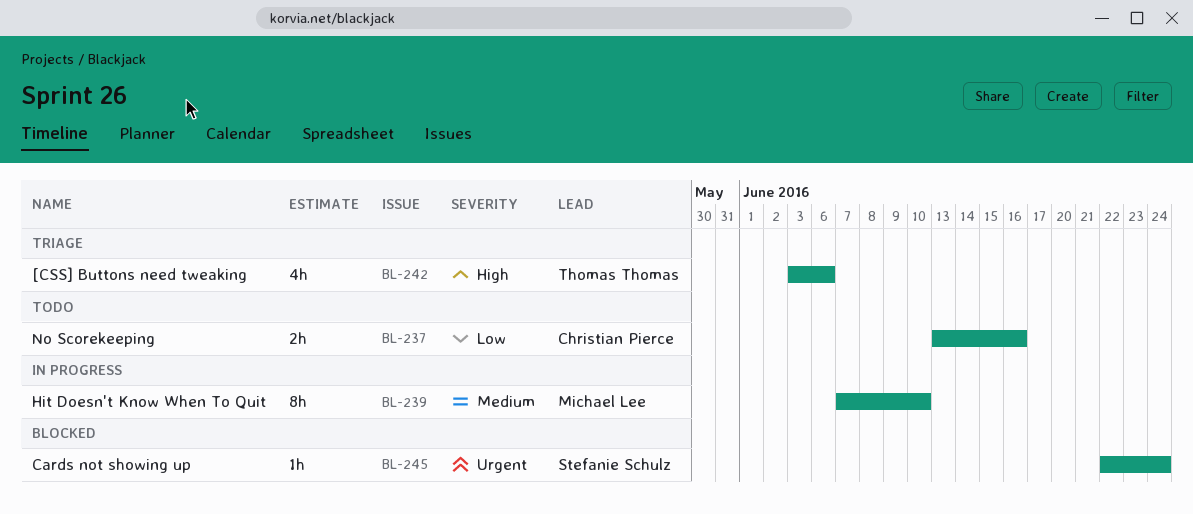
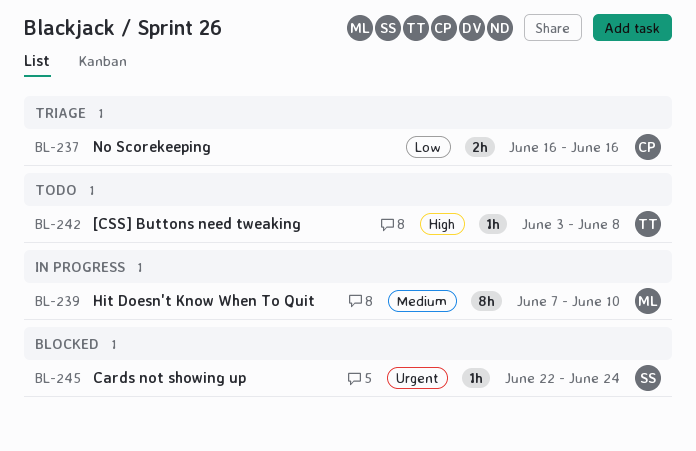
BL-237, status: Todo -> Triage
BL-237, start: Jun 13 -> Jun 16
BL-242, status: Triage -> Todo
BL-242, estimate: 4h -> 1h
BL-242, due: Jun 6 -> Jun 8

